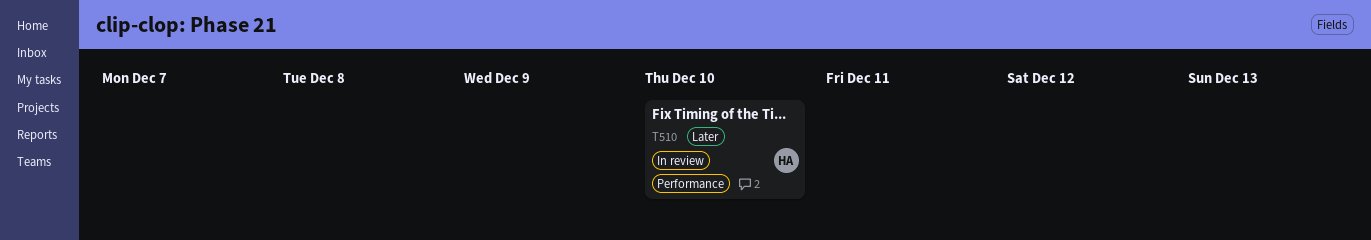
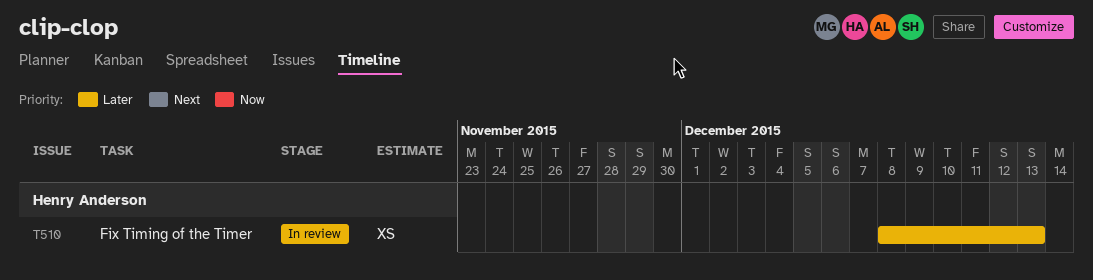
T510, due: Dec 10 -> Dec 13

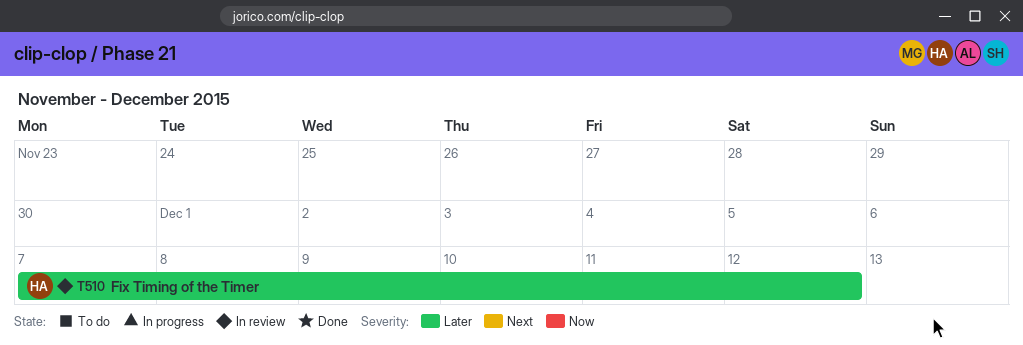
T510, start: Dec 8 -> Dec 7
T510, due: Dec 13 -> Dec 12

